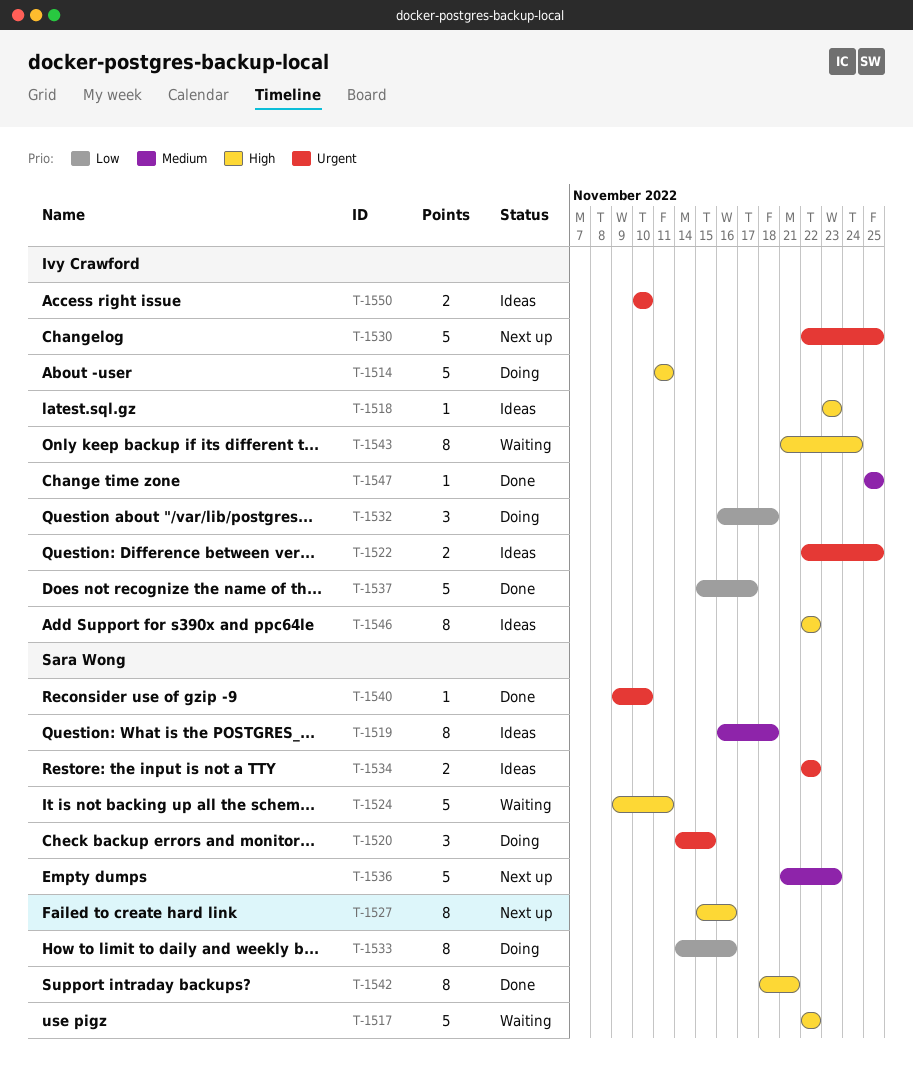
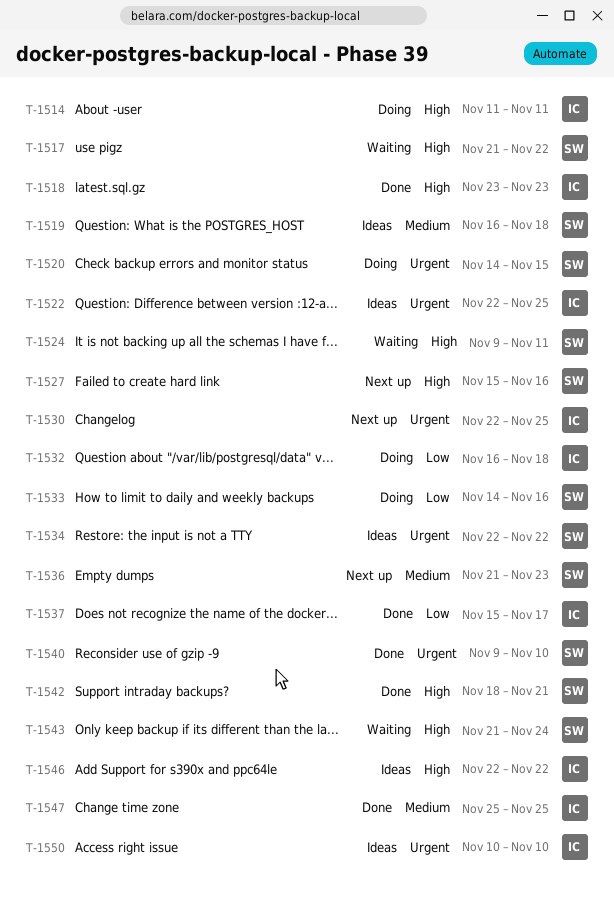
T-1517, start: Nov 22 -> Nov 21
T-1518, status: Ideas -> Done
T-1543, owner: Ivy Crawford -> Sara Wong

